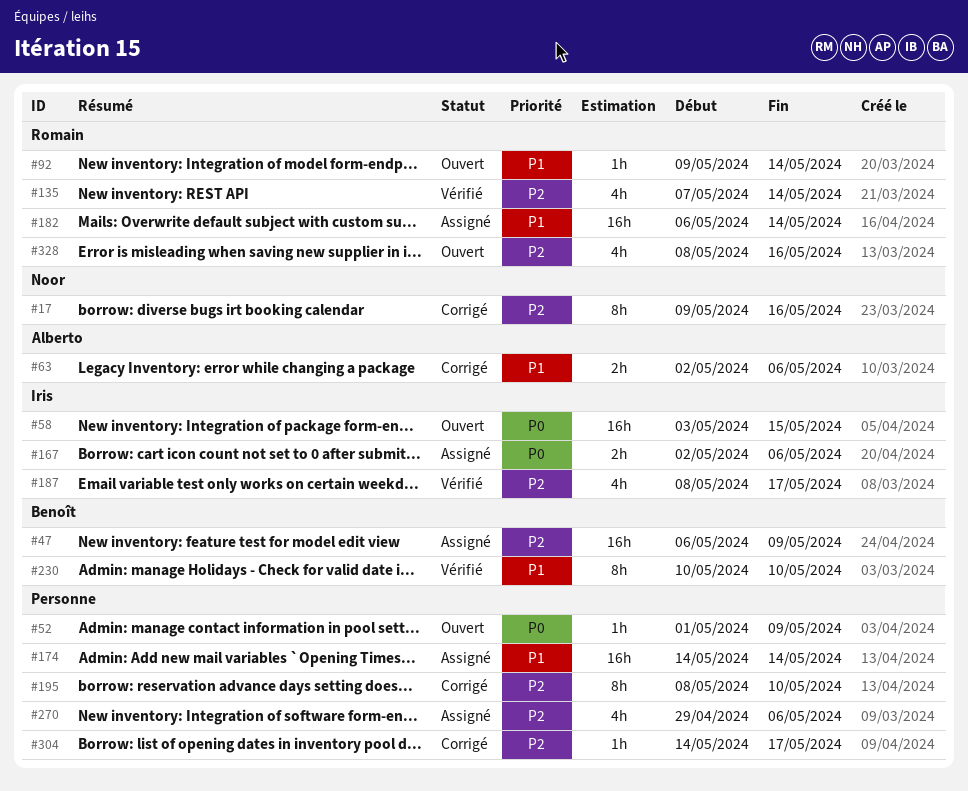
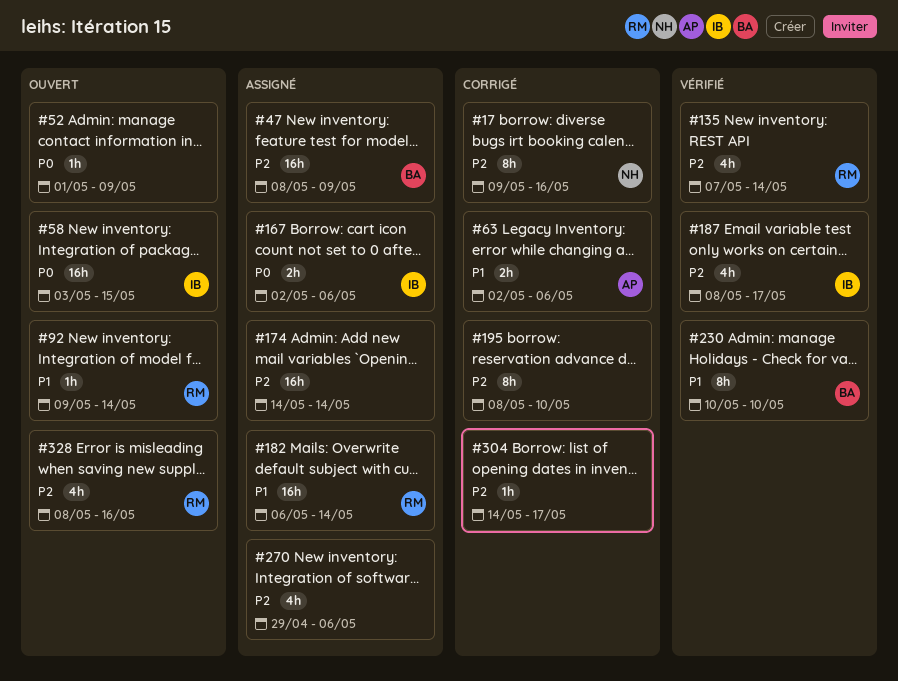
#47, start: May 6 -> May 8
#174, priority: P1 -> P2

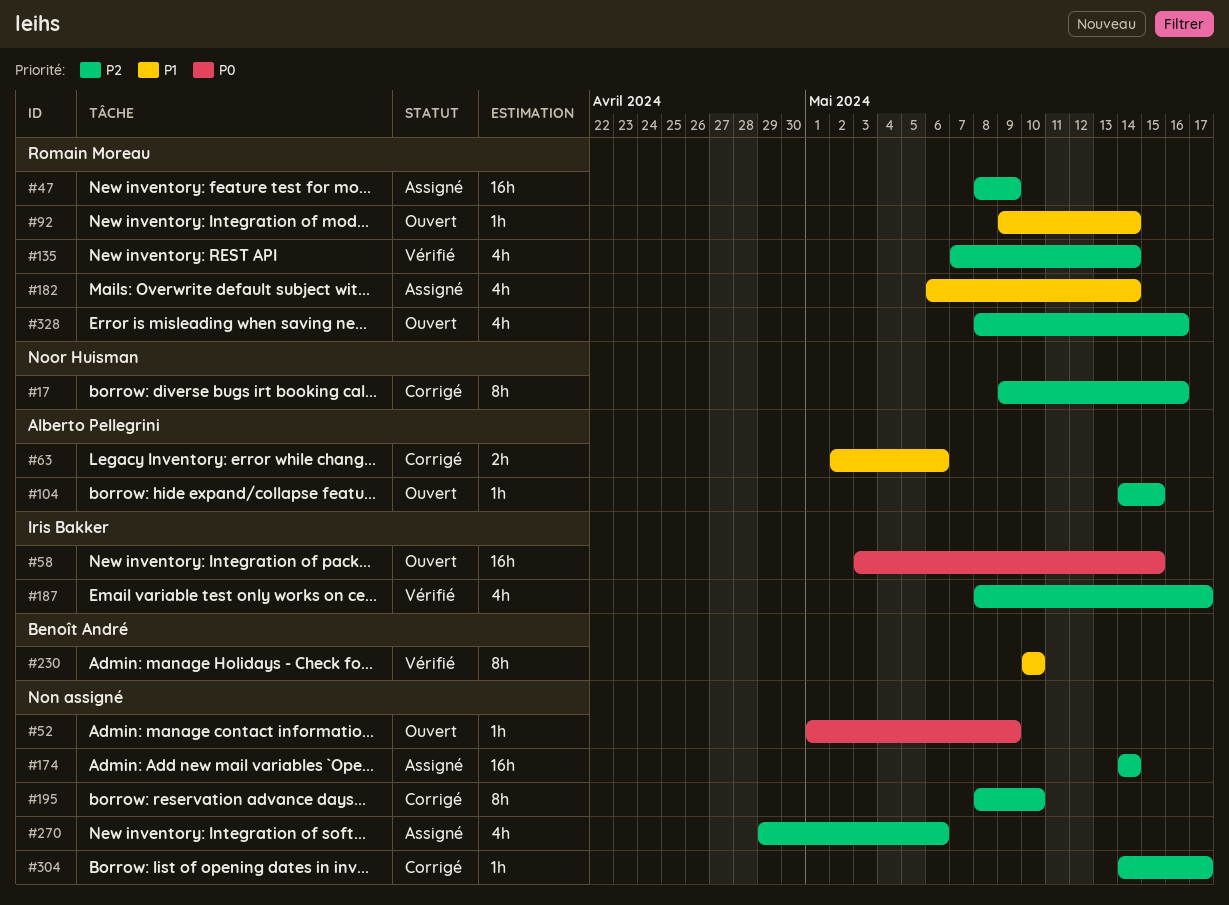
#47, owner: Benoît André -> Romain Moreau
#104: none -> present
#167: present -> none
#182, estimate: 16h -> 4h

